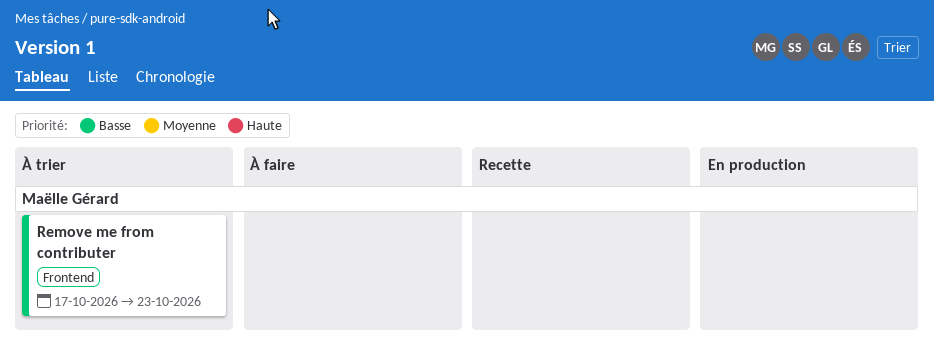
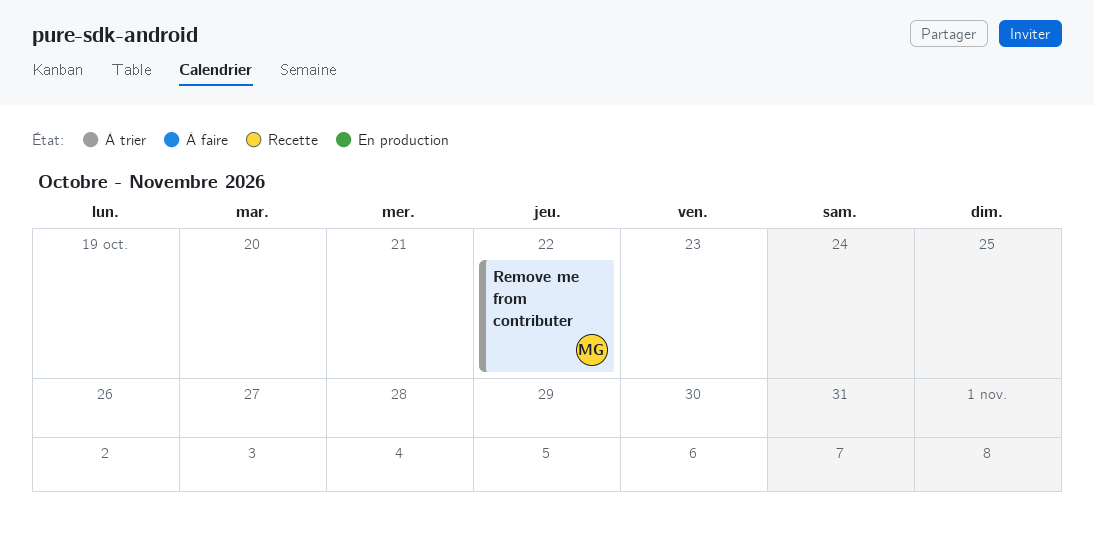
Remove me from contributer, due: Oct 23 -> Oct 22

